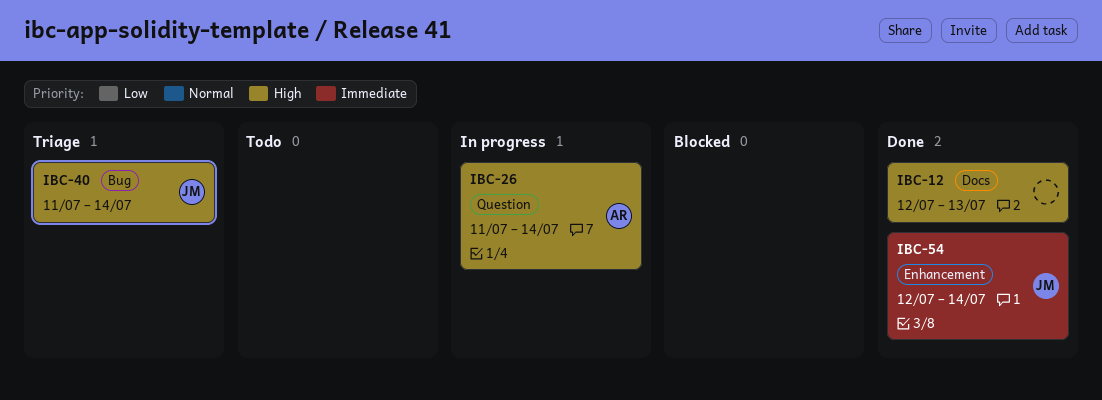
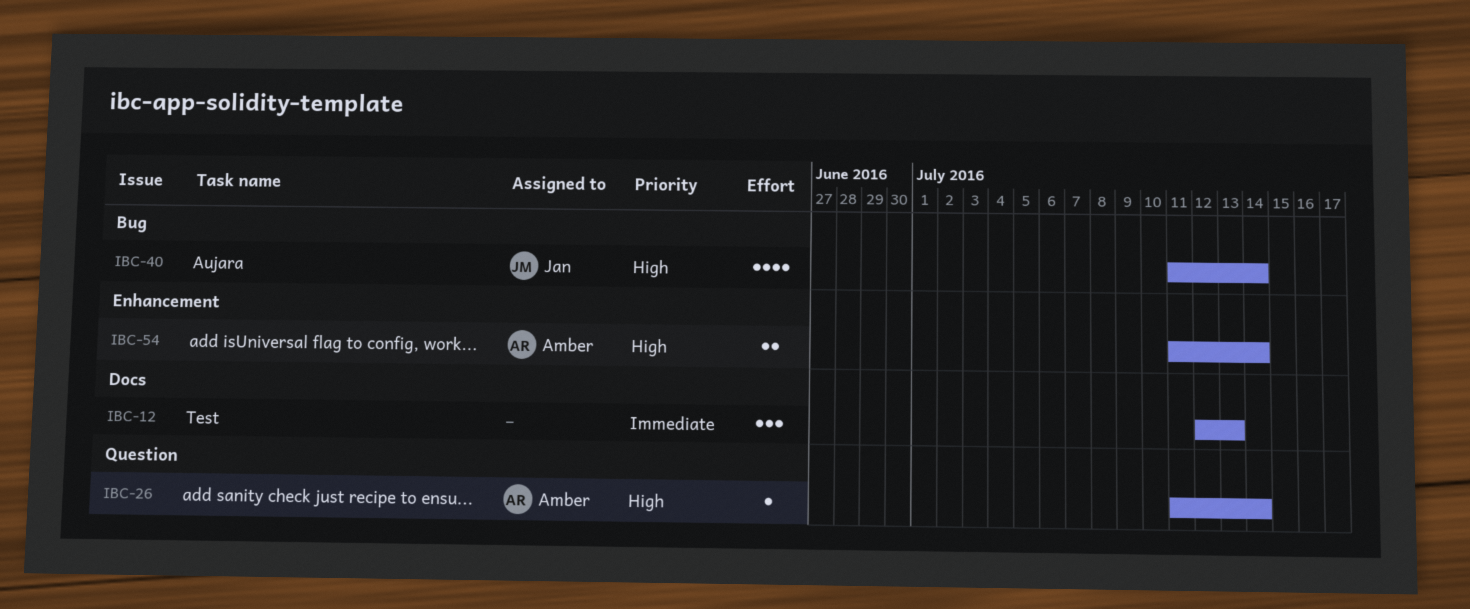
IBC-12, priority: High -> Immediate
IBC-54, owner: Jan -> Amber
IBC-54, priority: Immediate -> High
IBC-54, start: Jul 12 -> Jul 11

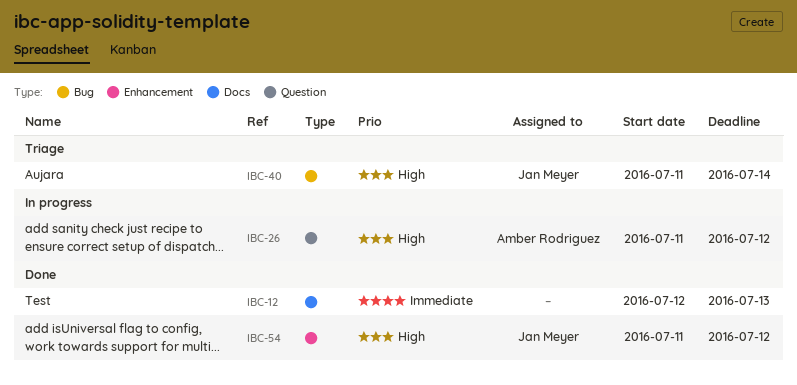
IBC-26, due: Jul 14 -> Jul 12
IBC-54, owner: Amber Rodriguez -> Jan Meyer
IBC-54, due: Jul 14 -> Jul 12

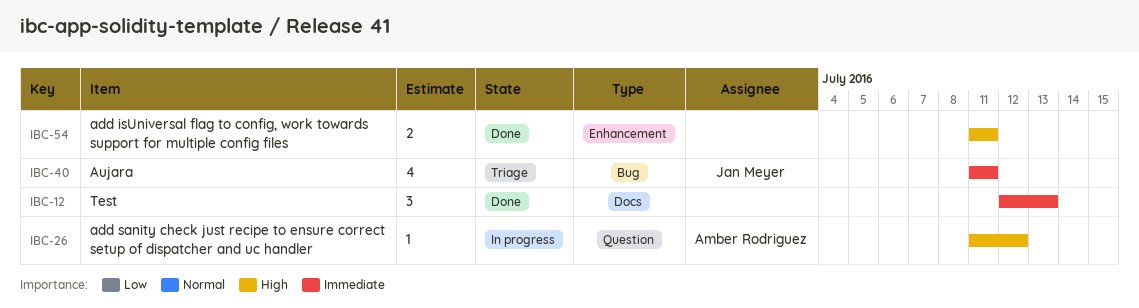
IBC-40, priority: High -> Immediate
IBC-40, due: Jul 14 -> Jul 11
IBC-54, owner: Jan Meyer -> none
IBC-54, due: Jul 12 -> Jul 11

